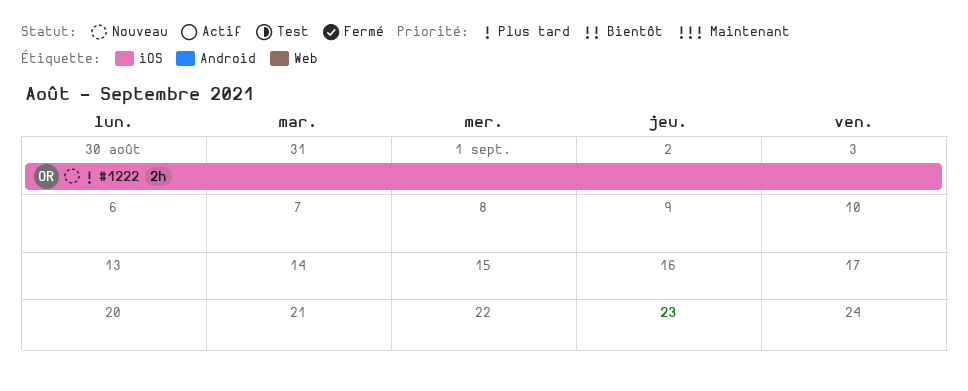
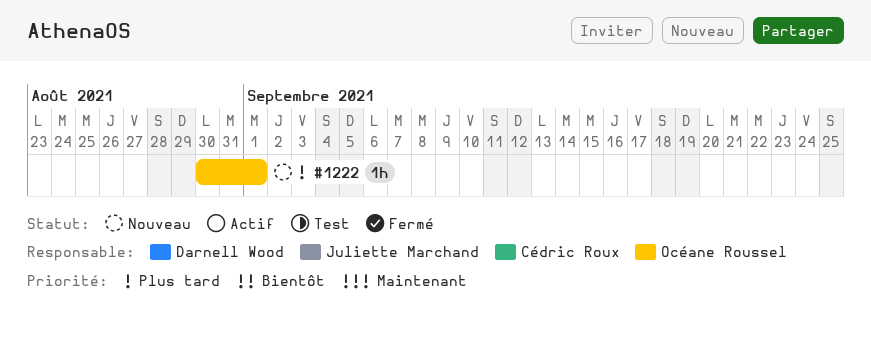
#1222, estimate: 2h -> 1h
#1222, due: Sep 3 -> Sep 1

